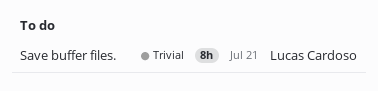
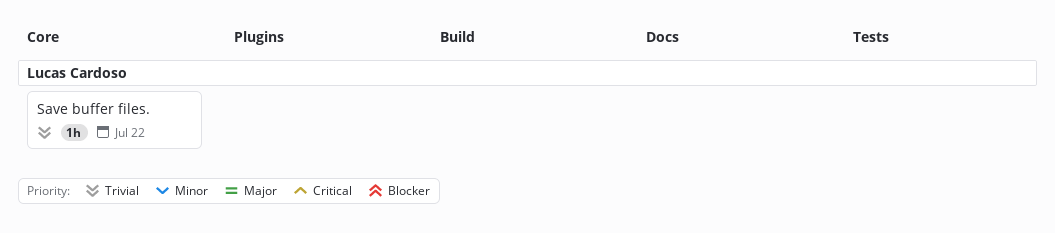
Save buffer files., estimate: 8h -> 1h
Save buffer files., due: Jul 21 -> Jul 22

